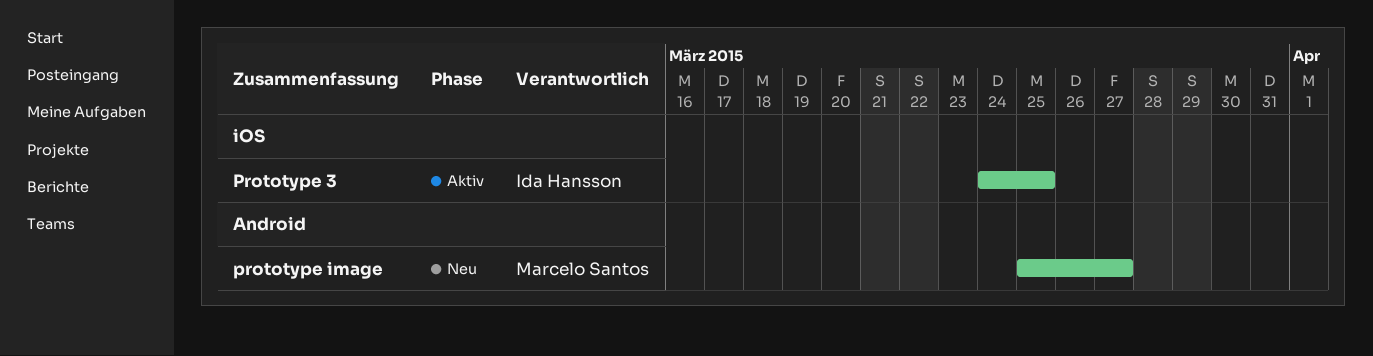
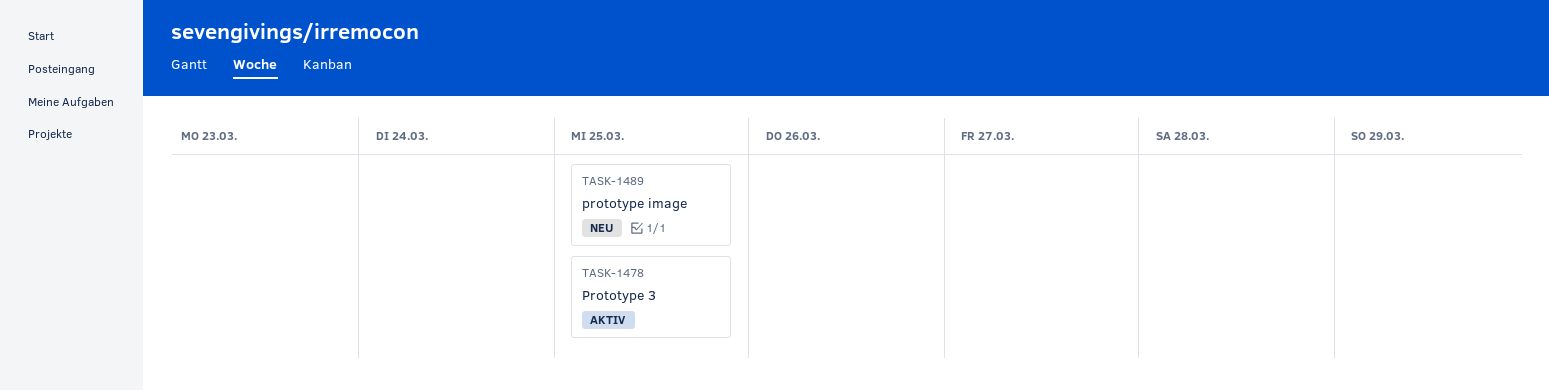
prototype image, due: Mar 27 -> Mar 25

